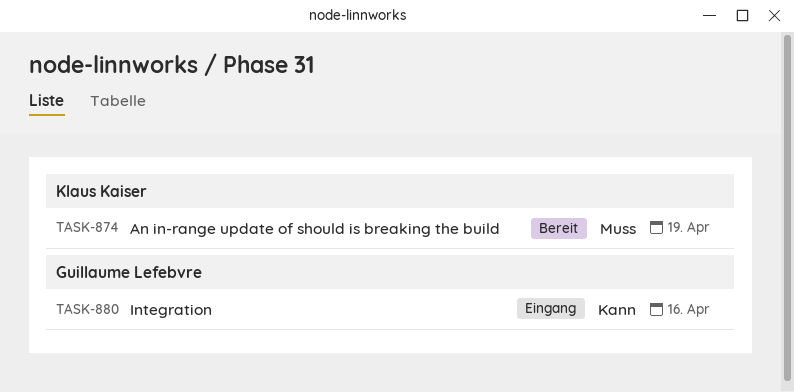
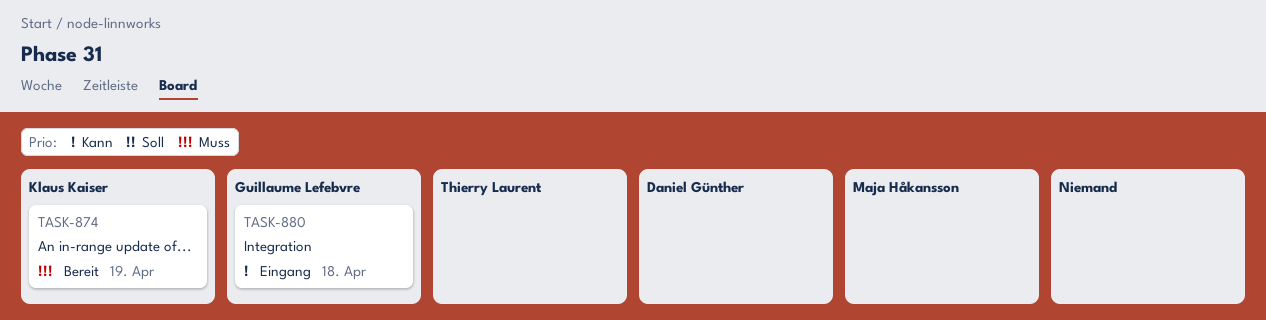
TASK-880, due: Apr 16 -> Apr 18

